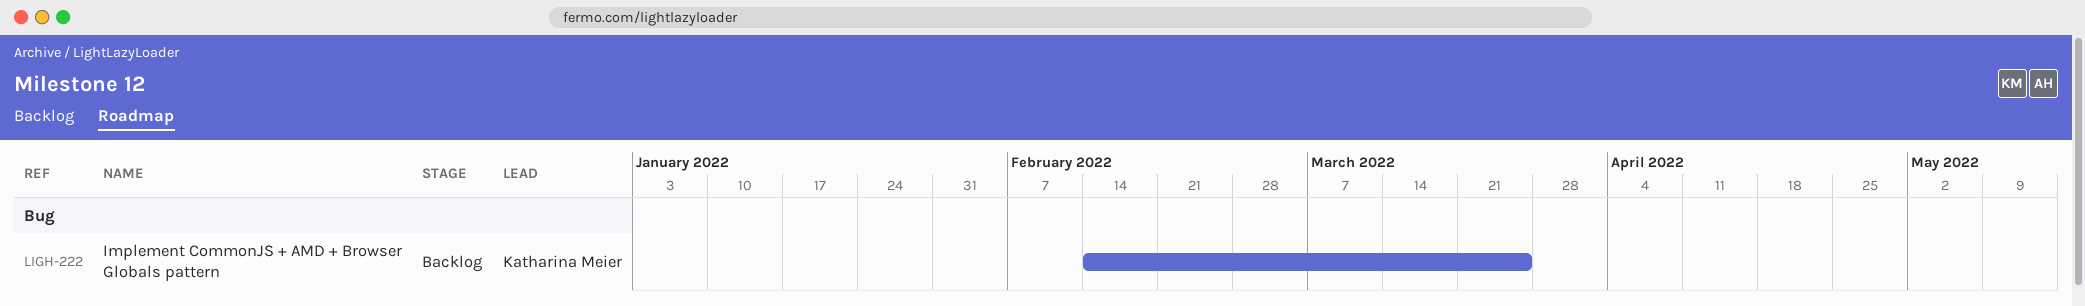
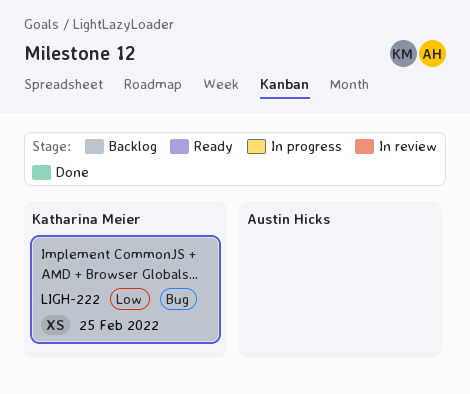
LIGH-222, due: Mar 25 -> Feb 25

